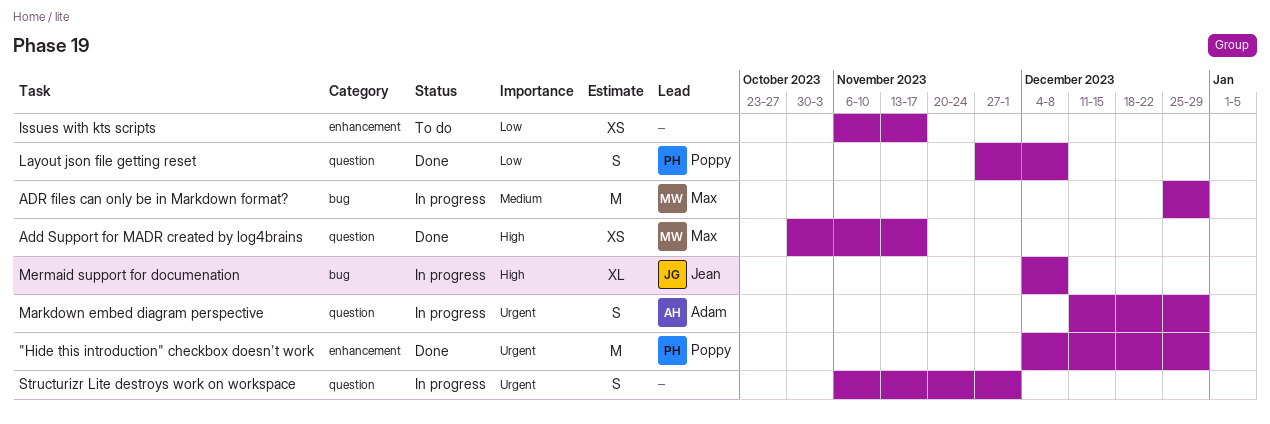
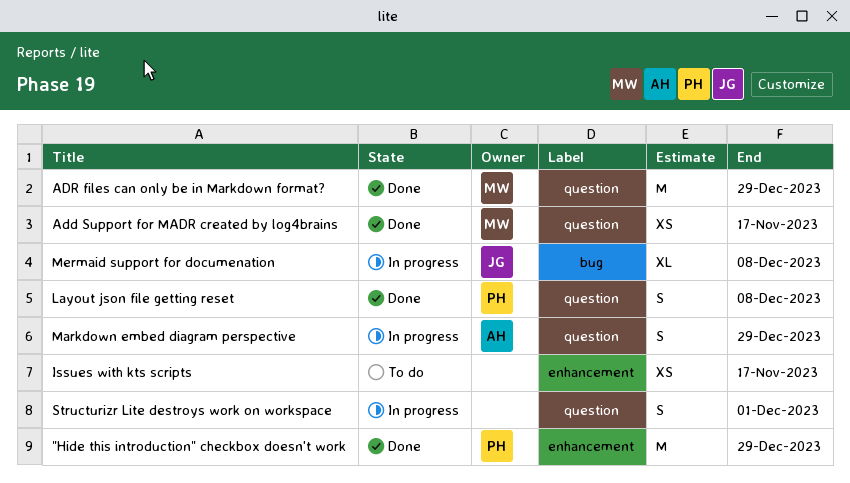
ADR files can only be in Markdown format?, status: In progress -> Done
ADR files can only be in Markdown format?, label: bug -> question

